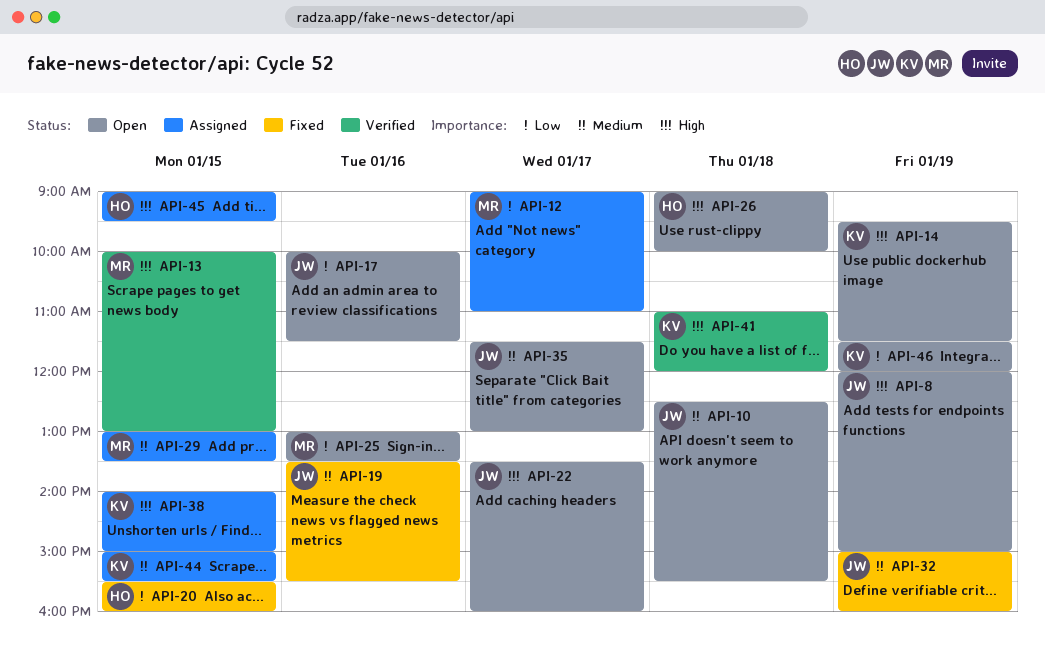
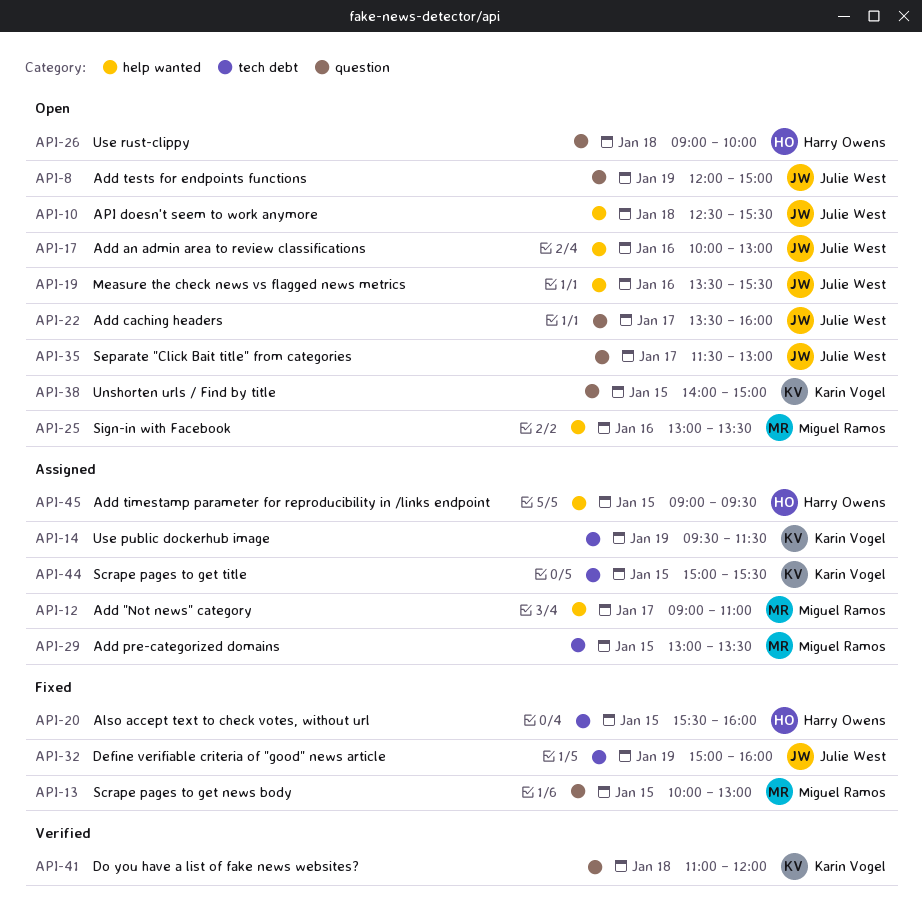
API-13, status: Verified -> Fixed
API-14, status: Open -> Assigned
API-17, ends: 11:30 -> 13:00
API-19, status: Fixed -> Open
API-38, status: Assigned -> Open
API-46: present -> none

